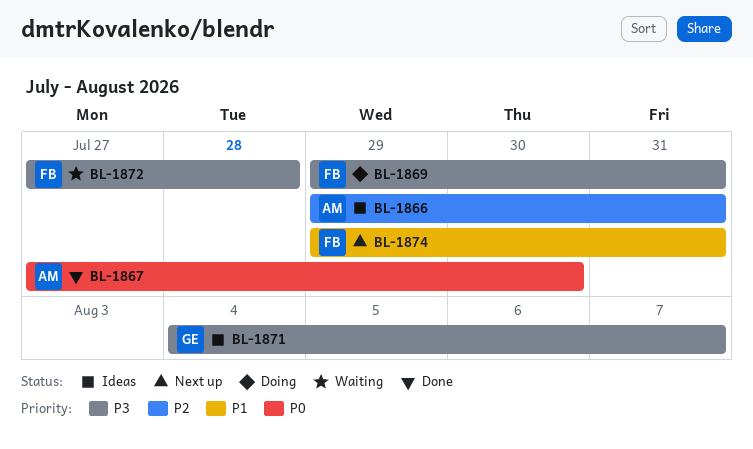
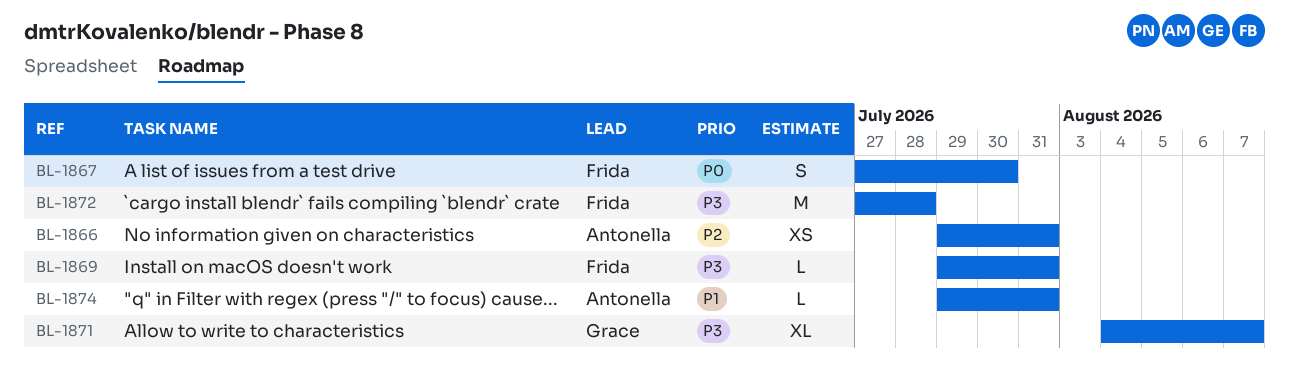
BL-1867, owner: Antonella -> Frida
BL-1874, owner: Frida -> Antonella

